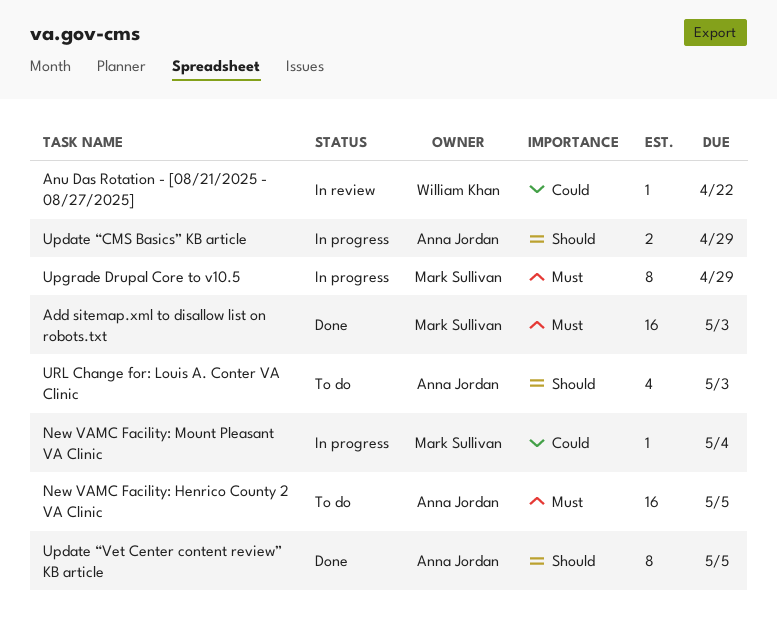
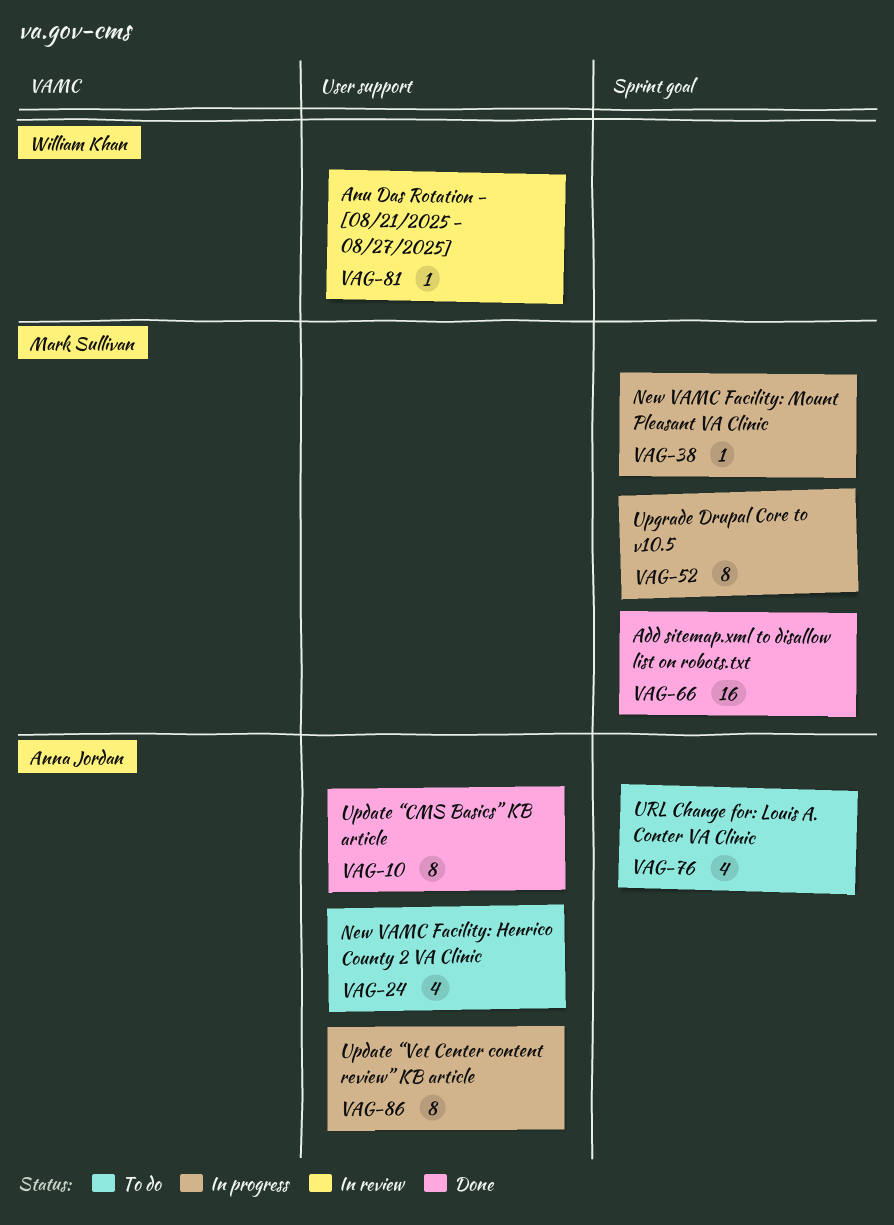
New VAMC Facility: Henrico County 2 VA Clinic, estimate: 16 -> 4
Update “CMS Basics” KB article, status: In progress -> Done
Update “CMS Basics” KB article, estimate: 2 -> 8
Update “Vet Center content review” KB article, status: Done -> In progress

